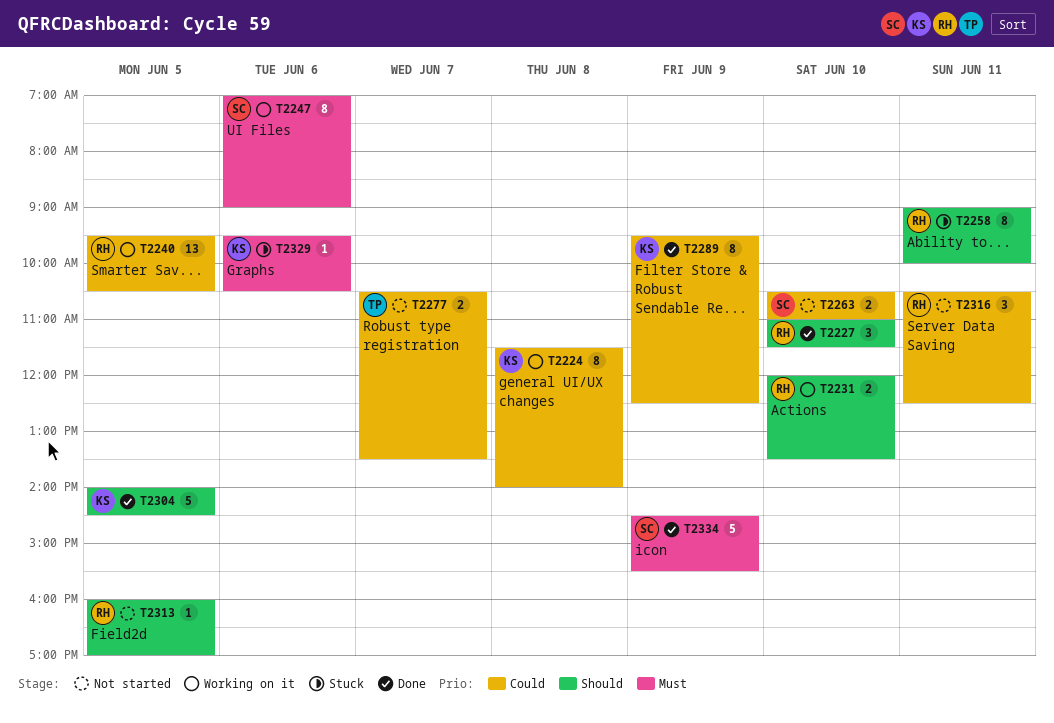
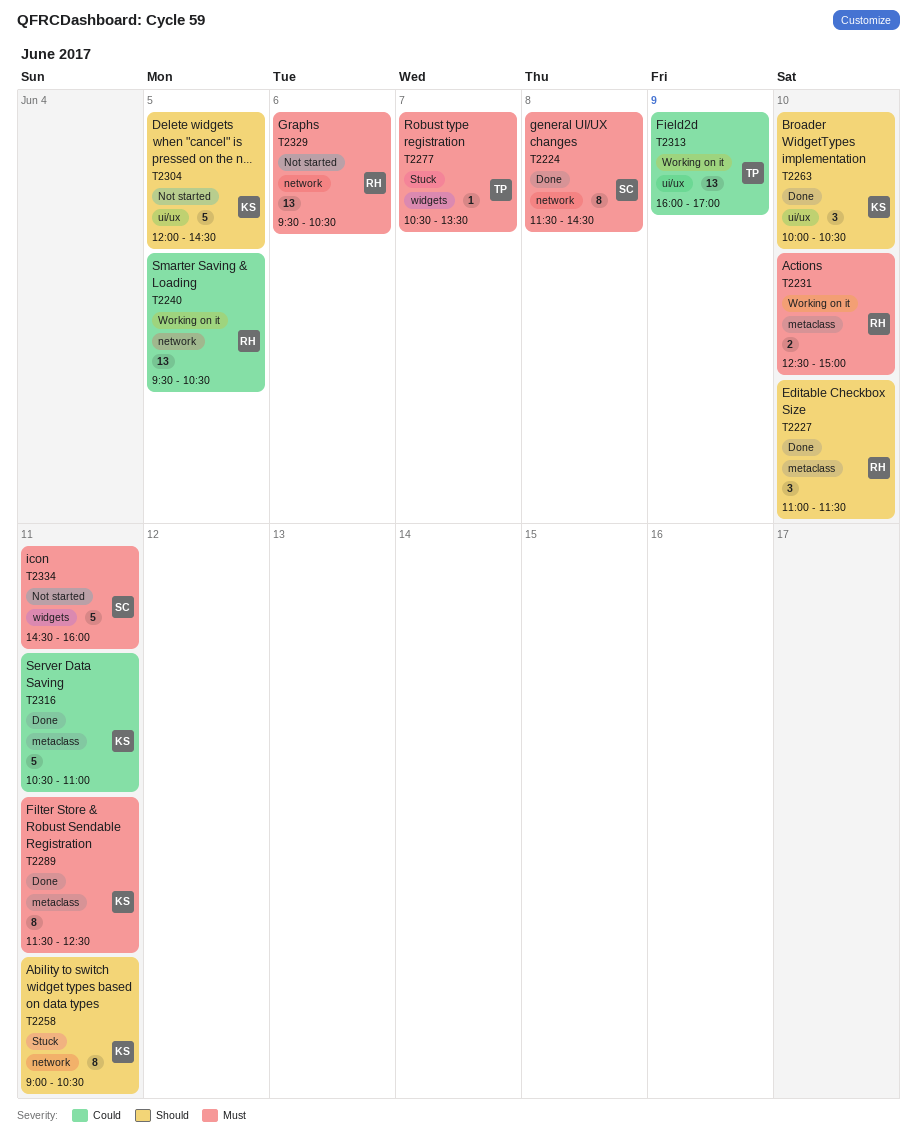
T2224, status: Working on it -> Done
T2224, owner: KS -> SC
T2224, priority: Could -> Must
T2224, ends: 14:00 -> 14:30
T2231, priority: Should -> Must
T2231, begins: 12:00 -> 12:30
T2231, ends: 13:30 -> 15:00
T2247: present -> none
T2258, owner: RH -> KS
T2258, ends: 10:00 -> 10:30
T2263, status: Not started -> Done
T2263, owner: SC -> KS
T2263, priority: Could -> Should
T2263, estimate: 2 -> 3
T2263, begins: 10:30 -> 10:00
T2263, ends: 11:00 -> 10:30
T2277, status: Not started -> Stuck
T2277, priority: Could -> Must
T2277, estimate: 2 -> 1
T2289, priority: Could -> Must
T2289, day: Jun 9 -> Jun 11
T2289, begins: 09:30 -> 11:30
T2304, status: Done -> Not started
T2304, begins: 14:00 -> 12:00
T2313, status: Not started -> Working on it
T2313, owner: RH -> TP
T2313, priority: Should -> Could
T2313, estimate: 1 -> 13
T2313, day: Jun 5 -> Jun 9
T2316, status: Not started -> Done
T2316, owner: RH -> KS
T2316, estimate: 3 -> 5
T2316, ends: 12:30 -> 11:00
T2329, status: Stuck -> Not started
T2329, owner: KS -> RH
T2329, estimate: 1 -> 13
T2334, status: Done -> Not started
T2334, day: Jun 9 -> Jun 11
T2334, ends: 15:30 -> 16:00

